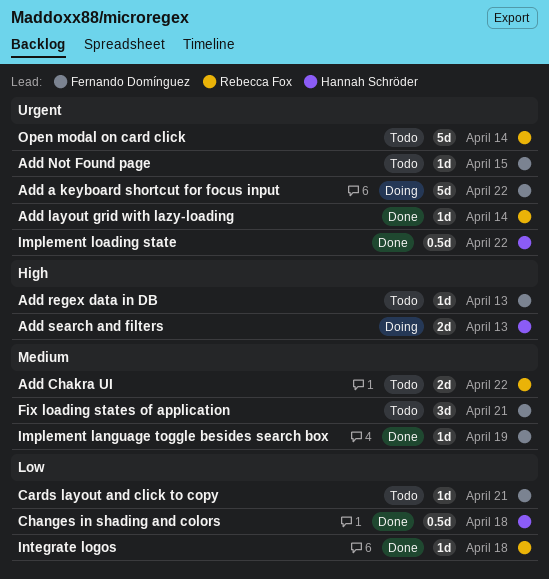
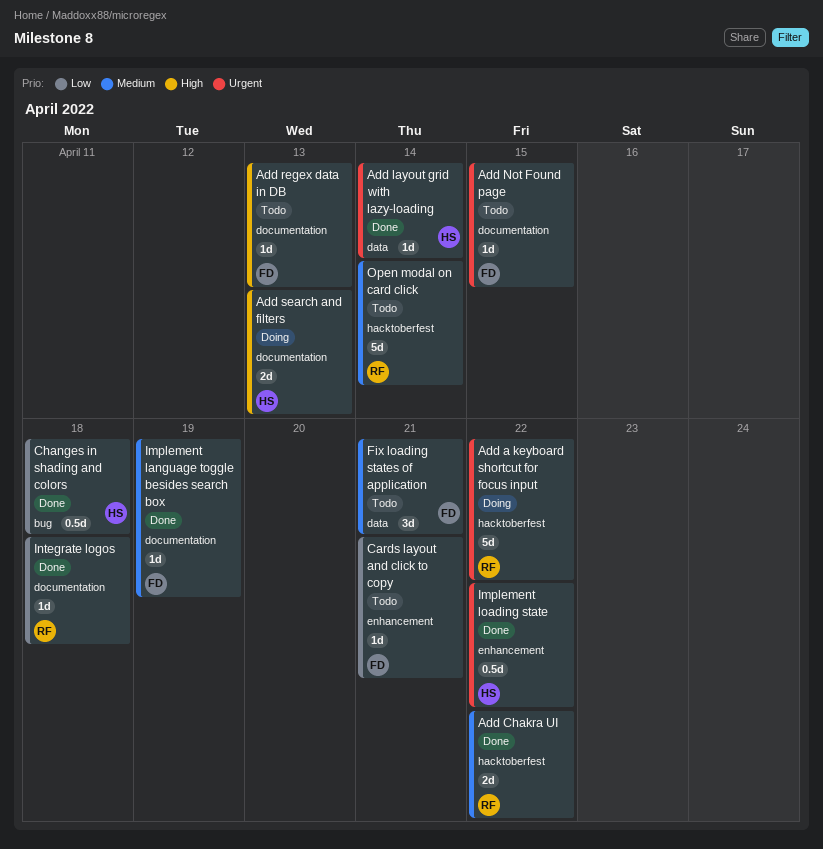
Add a keyboard shortcut for focus input, owner: Fernando Domínguez -> Rebecca Fox
Add Chakra UI, status: Todo -> Done
Add layout grid with lazy-loading, owner: Rebecca Fox -> Hannah Schröder
Open modal on card click, priority: Urgent -> Medium

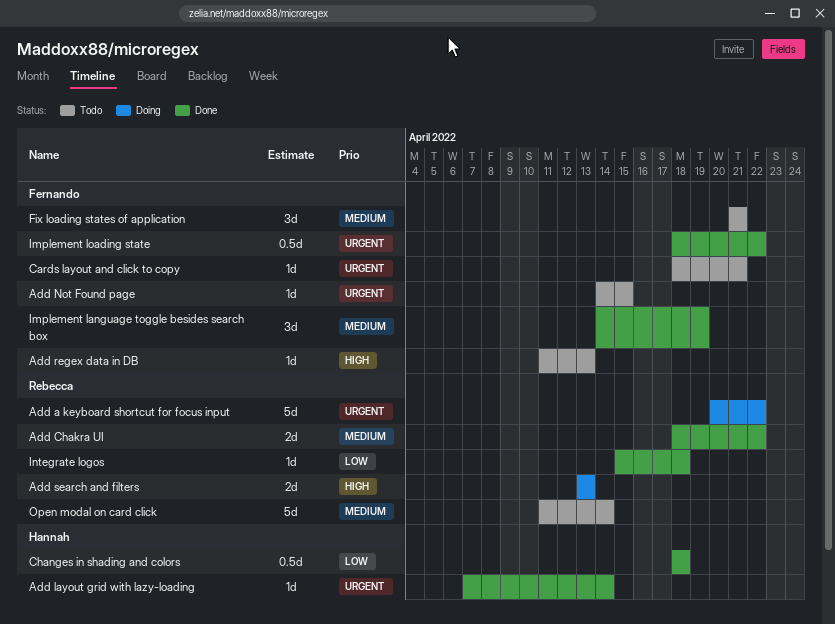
Add search and filters, owner: Hannah -> Rebecca
Cards layout and click to copy, priority: Low -> Urgent
Implement language toggle besides search box, estimate: 1d -> 3d
Implement loading state, owner: Hannah -> Fernando

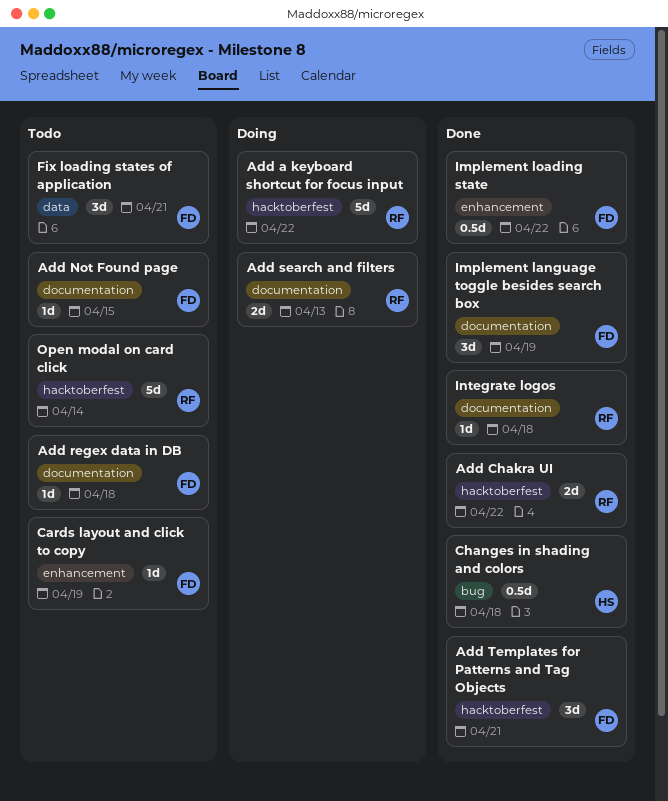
Add layout grid with lazy-loading: present -> none
Add regex data in DB, due: Apr 13 -> Apr 18
Add Templates for Patterns and Tag Objects: none -> present
Cards layout and click to copy, due: Apr 21 -> Apr 19

